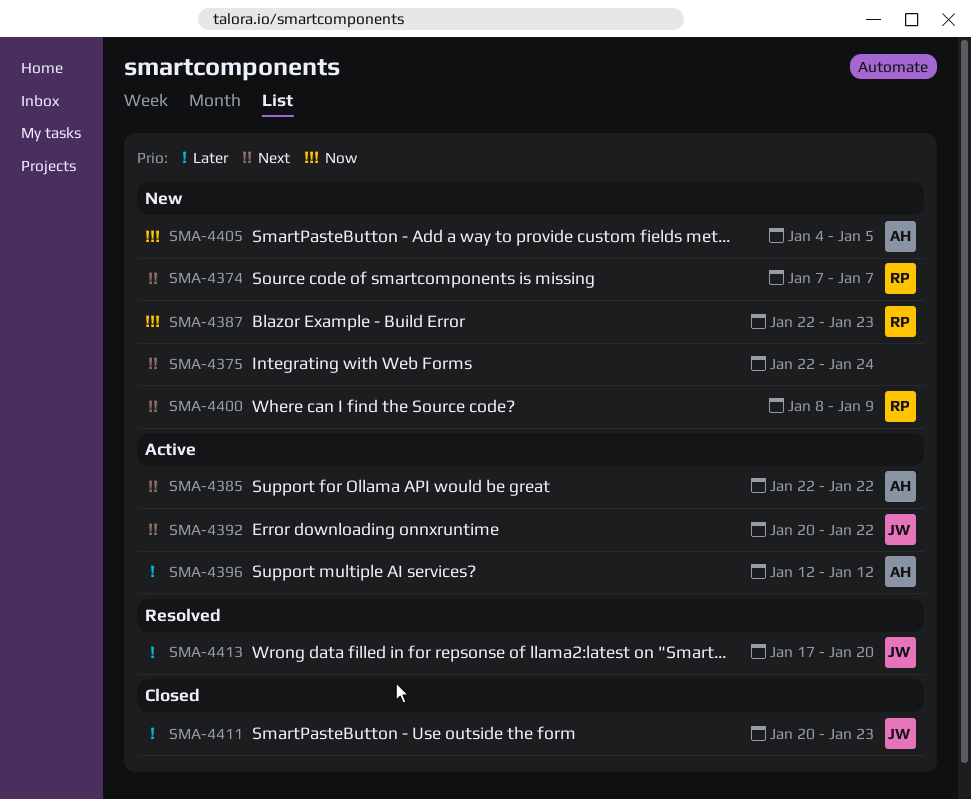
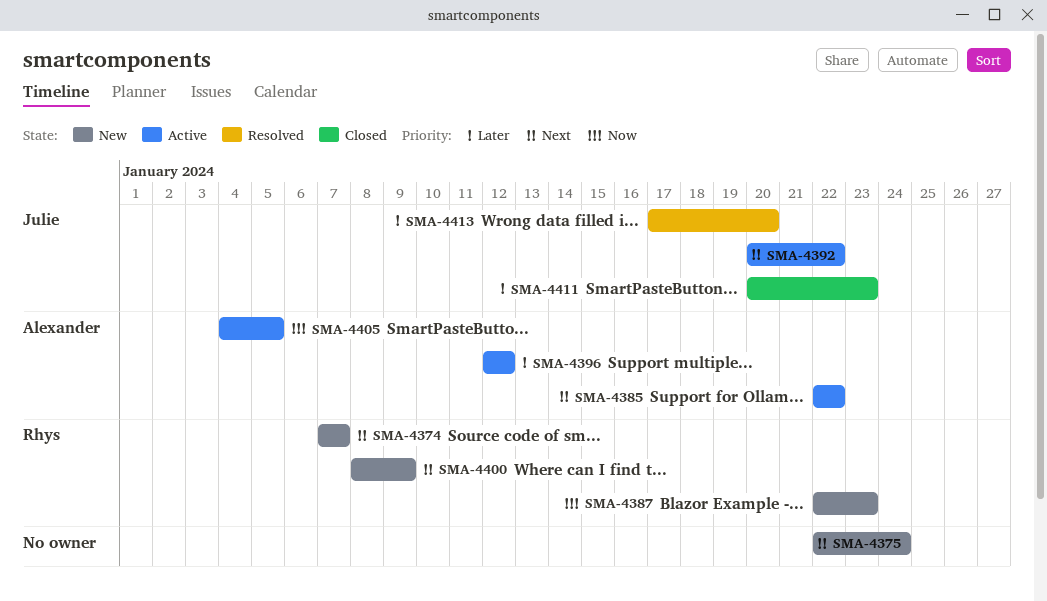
SMA-4405, status: New -> Active

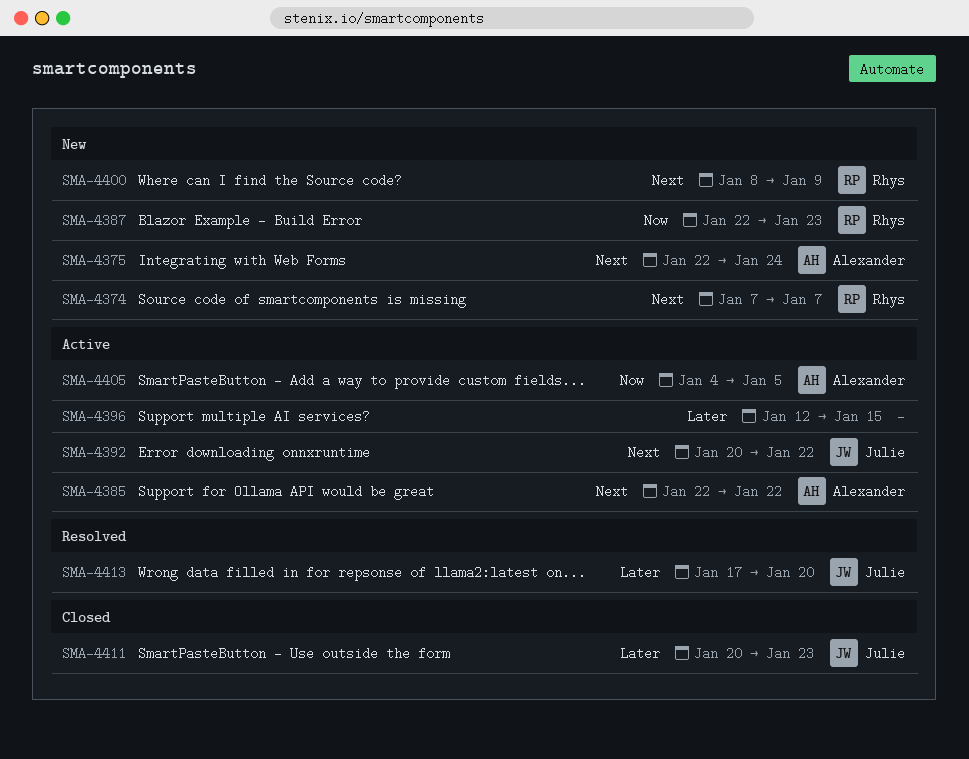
SMA-4375, owner: none -> Alexander
SMA-4396, owner: Alexander -> none
SMA-4396, due: Jan 12 -> Jan 15

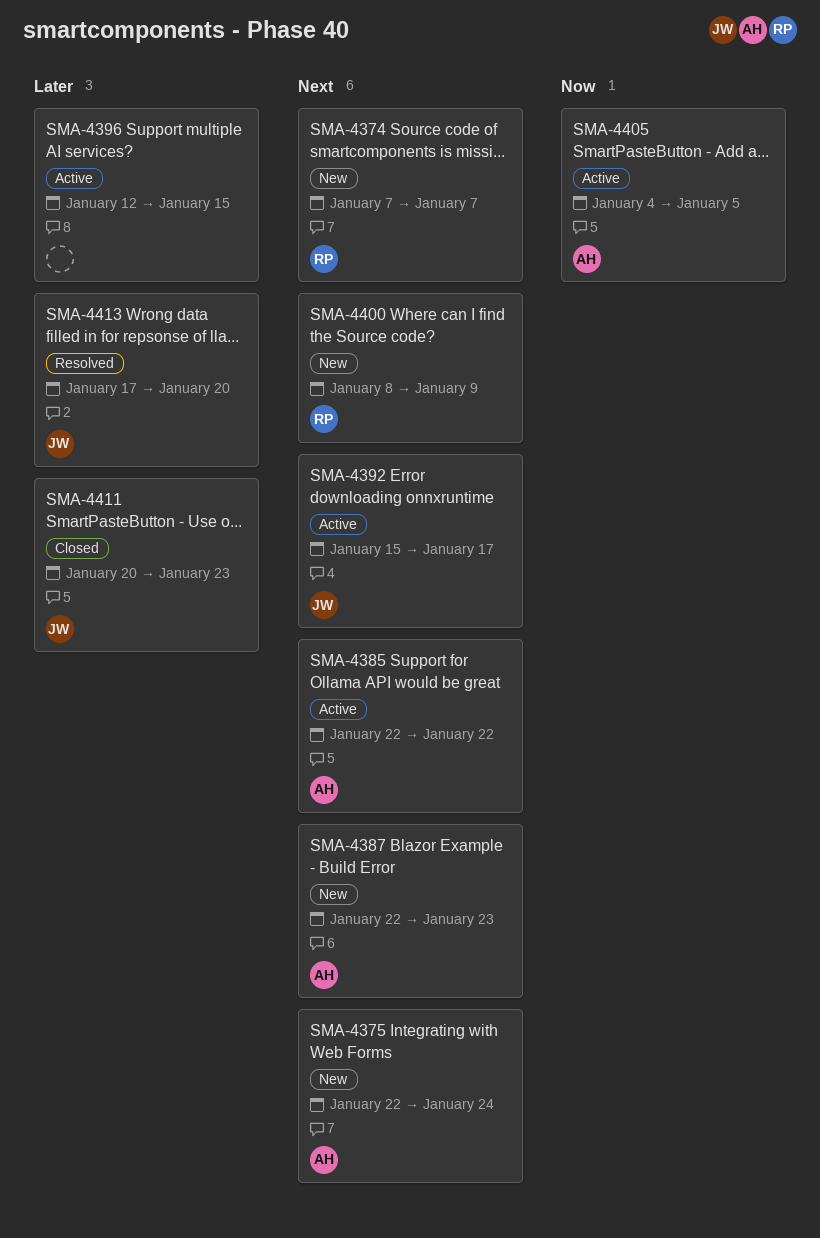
SMA-4387, owner: Rhys -> Alexander
SMA-4387, priority: Now -> Next
SMA-4392, start: Jan 20 -> Jan 15
SMA-4392, due: Jan 22 -> Jan 17

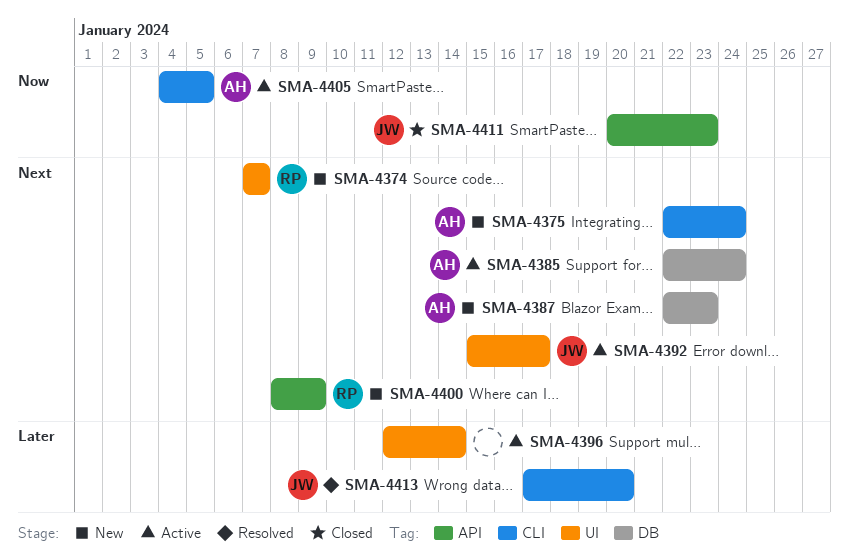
SMA-4385, due: Jan 22 -> Jan 24
SMA-4396, due: Jan 15 -> Jan 14
SMA-4411, priority: Later -> Now

